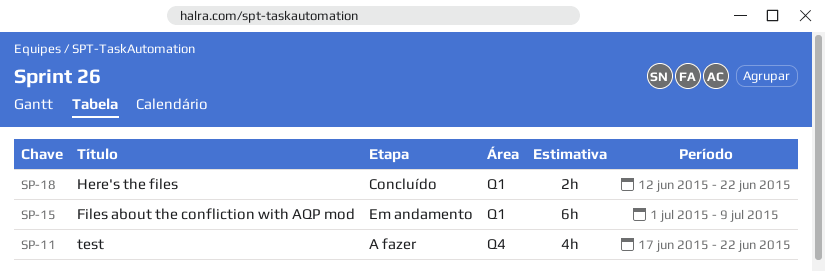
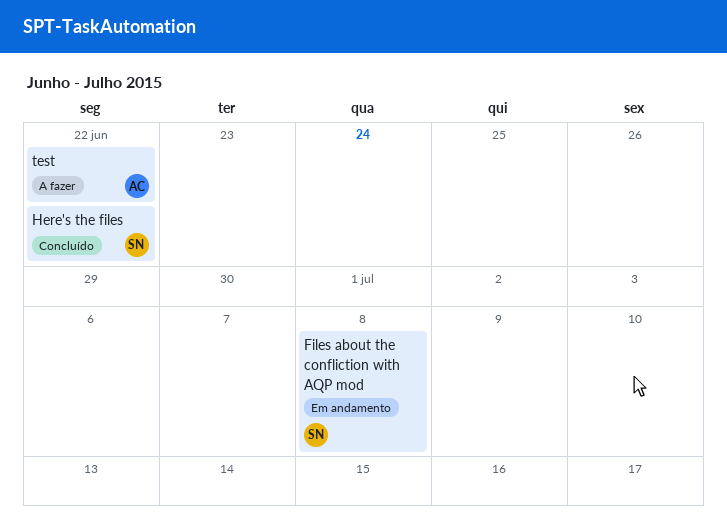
Files about the confliction with AQP mod, due: Jul 9 -> Jul 8

